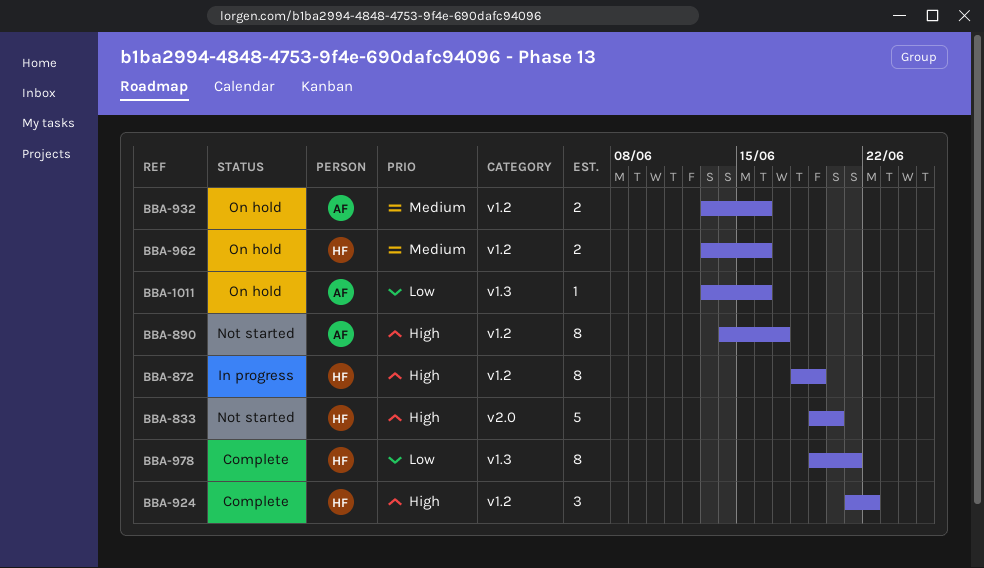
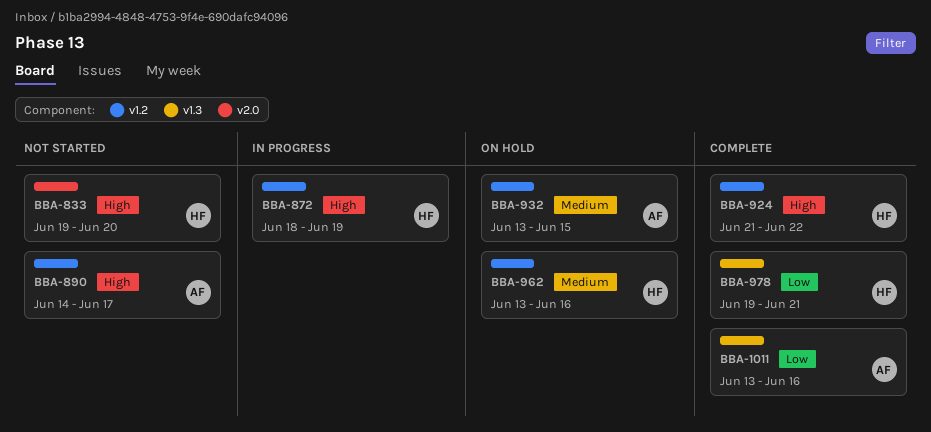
BBA-932, due: Jun 16 -> Jun 15
BBA-1011, status: On hold -> Complete

